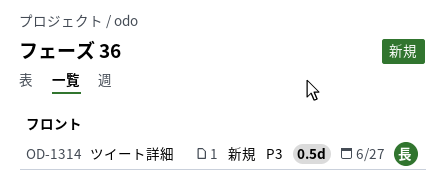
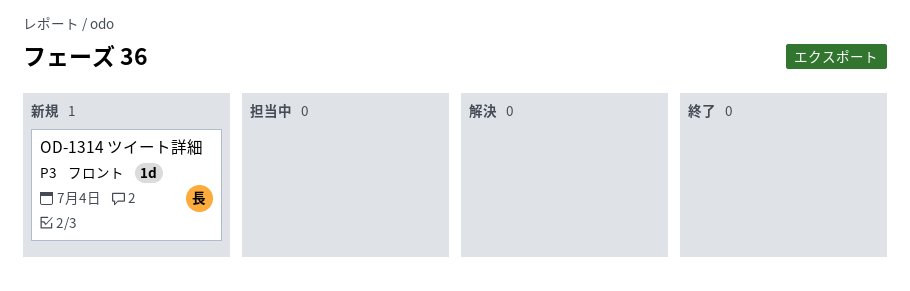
OD-1314, estimate: 0.5d -> 1d
OD-1314, due: Jun 27 -> Jul 4

